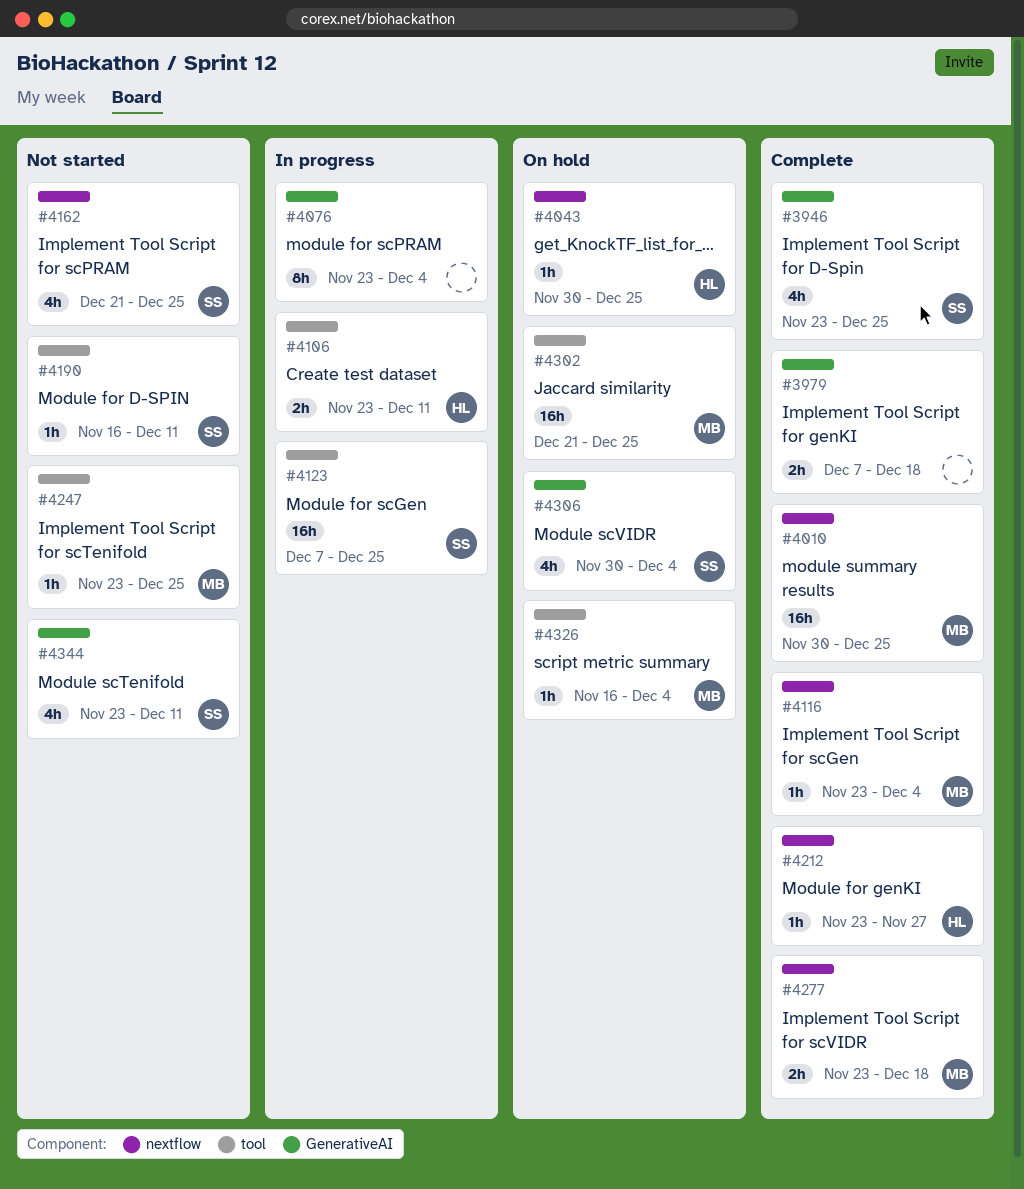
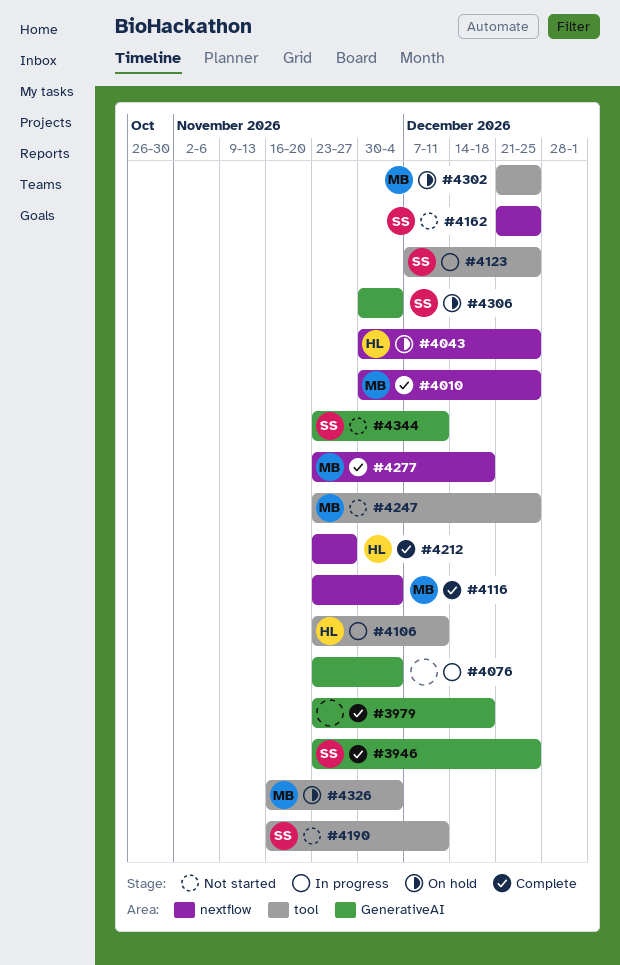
#3979, start: Dec 7 -> Nov 23

